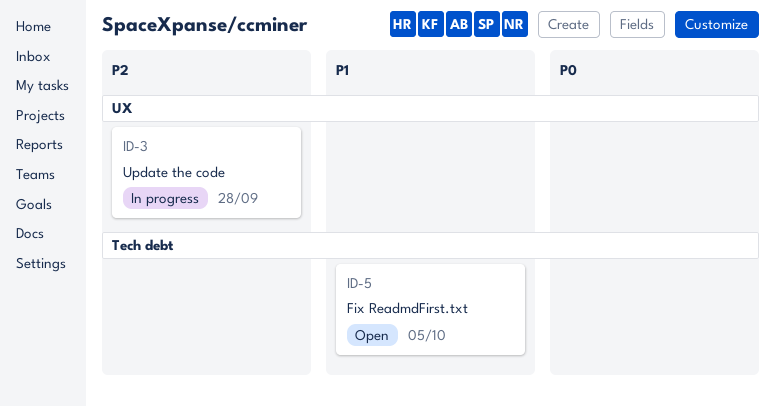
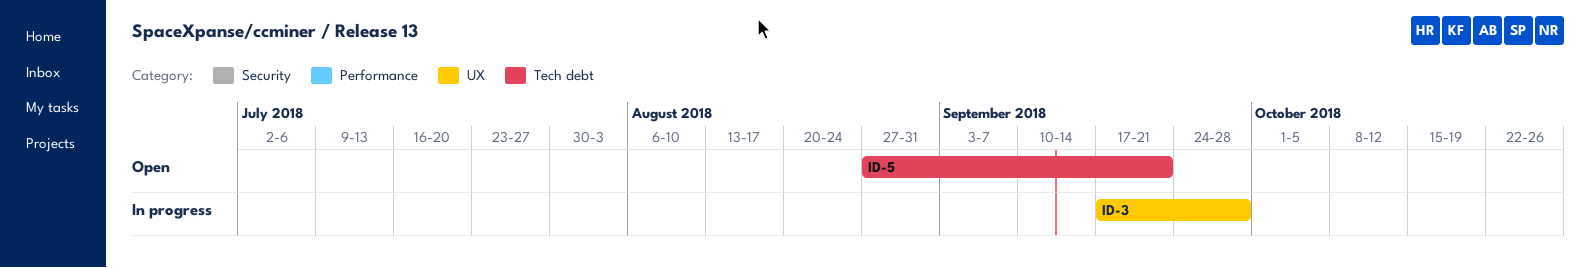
ID-5, due: Oct 5 -> Sep 21

